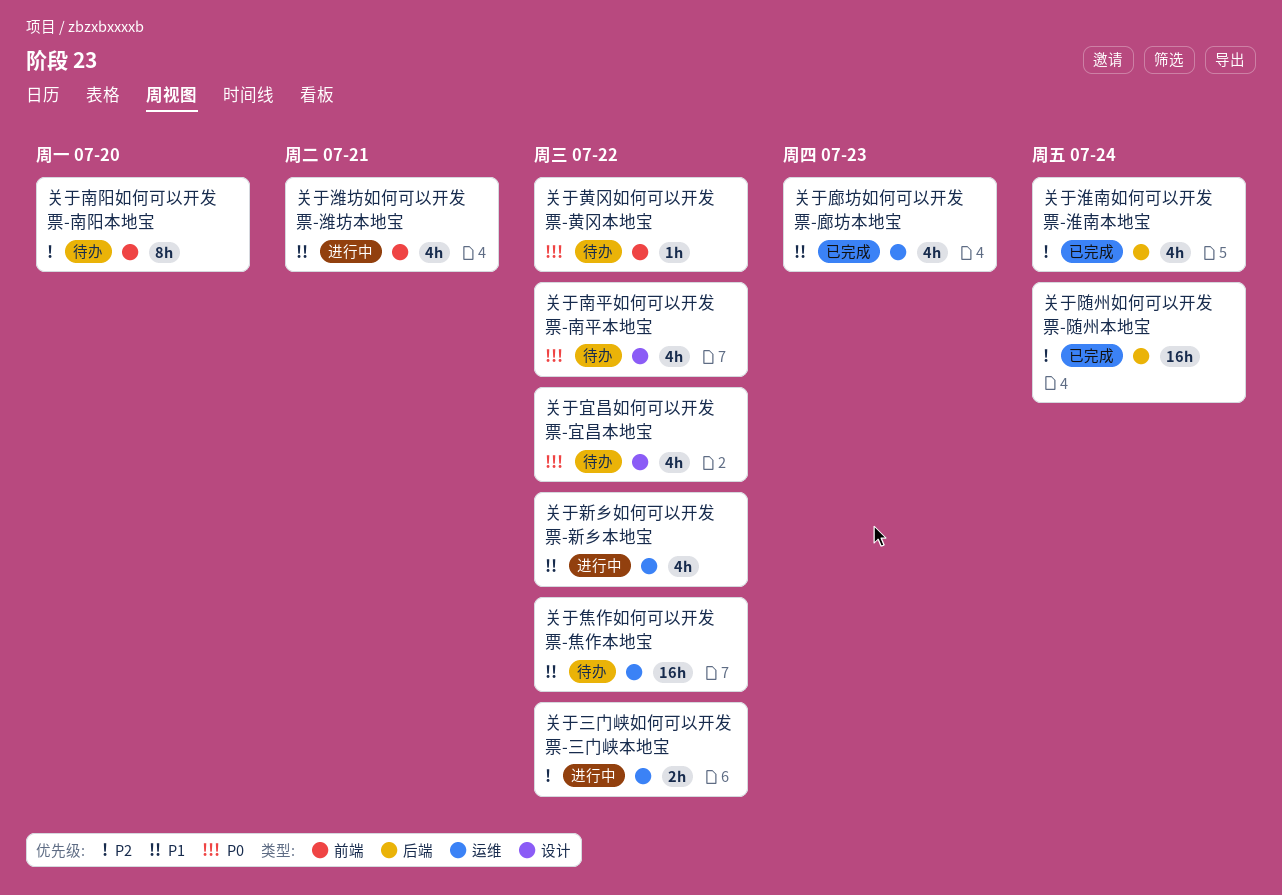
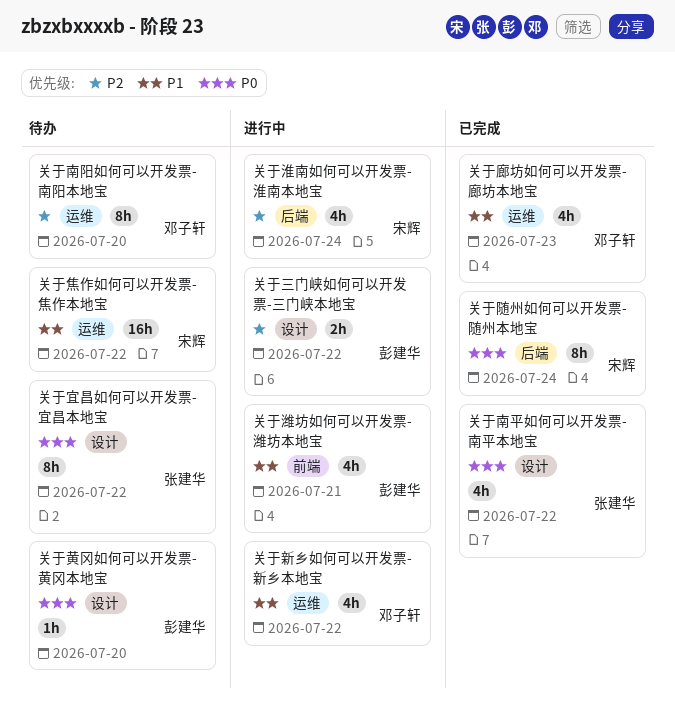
关于三门峡如何可以开发票-三门峡本地宝, label: 运维 -> 设计
关于南平如何可以开发票-南平本地宝, status: 待办 -> 已完成
关于南阳如何可以开发票-南阳本地宝, label: 前端 -> 运维
关于宜昌如何可以开发票-宜昌本地宝, estimate: 4h -> 8h
关于淮南如何可以开发票-淮南本地宝, status: 已完成 -> 进行中
关于随州如何可以开发票-随州本地宝, priority: P2 -> P0
关于随州如何可以开发票-随州本地宝, estimate: 16h -> 8h
关于黄冈如何可以开发票-黄冈本地宝, label: 前端 -> 设计
关于黄冈如何可以开发票-黄冈本地宝, due: Jul 22 -> Jul 20

